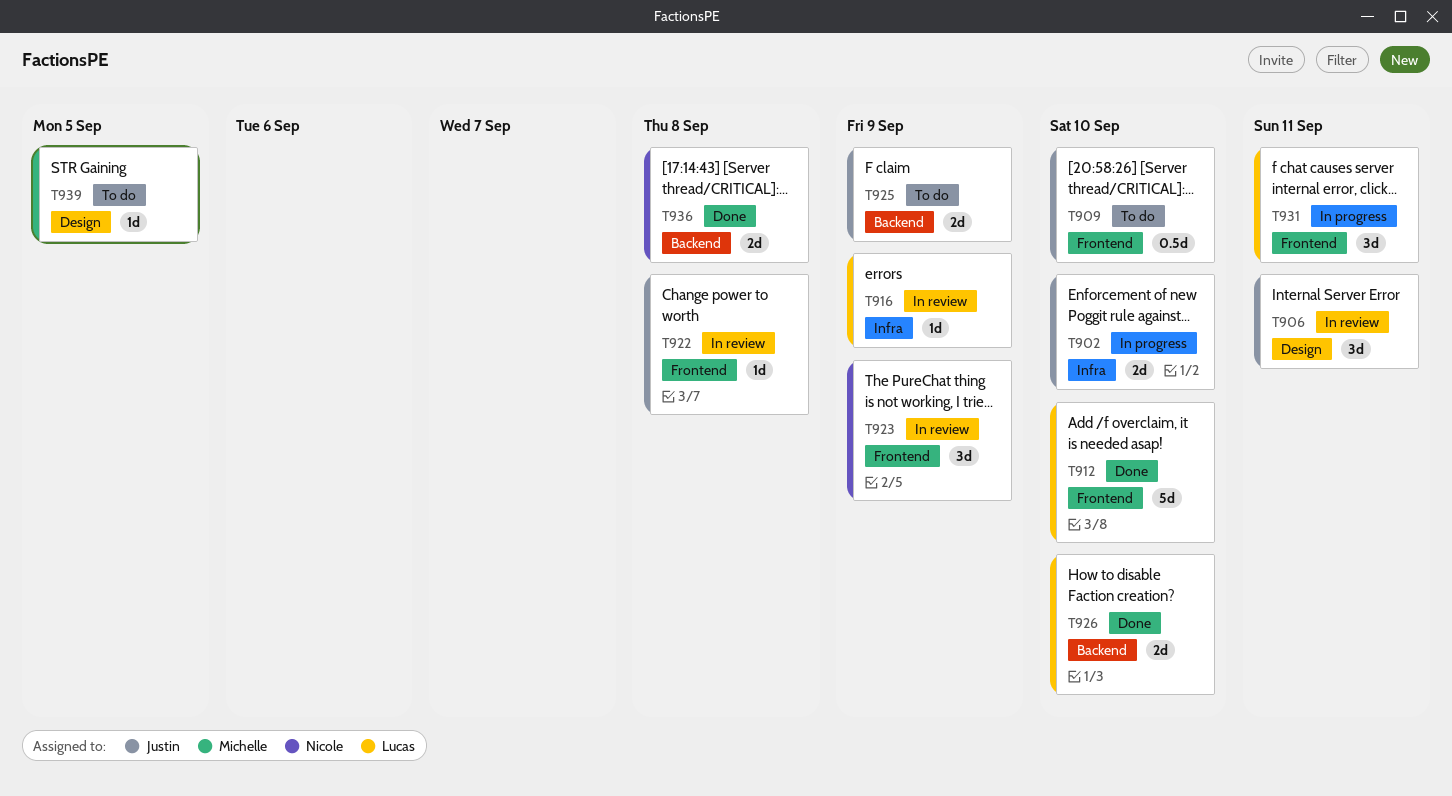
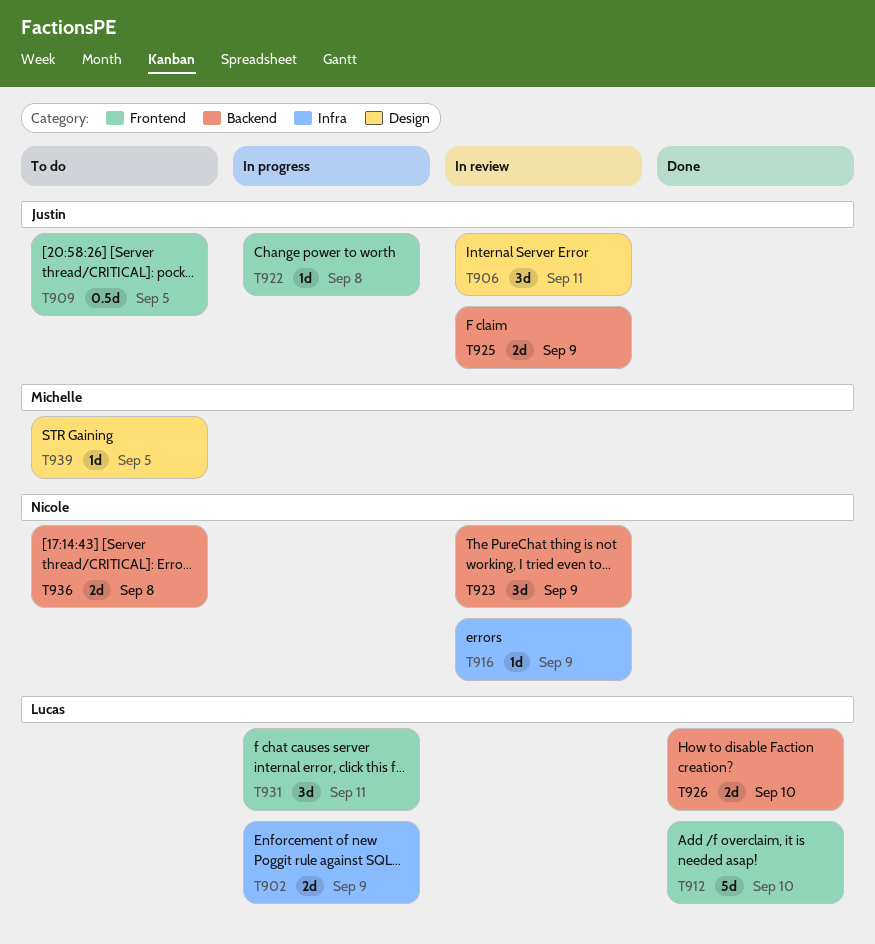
T902, owner: Justin -> Lucas
T902, due: Sep 10 -> Sep 9
T909, due: Sep 10 -> Sep 5
T916, owner: Lucas -> Nicole
T922, status: In review -> In progress
T923, label: Frontend -> Backend
T925, status: To do -> In review
T936, status: Done -> To do

